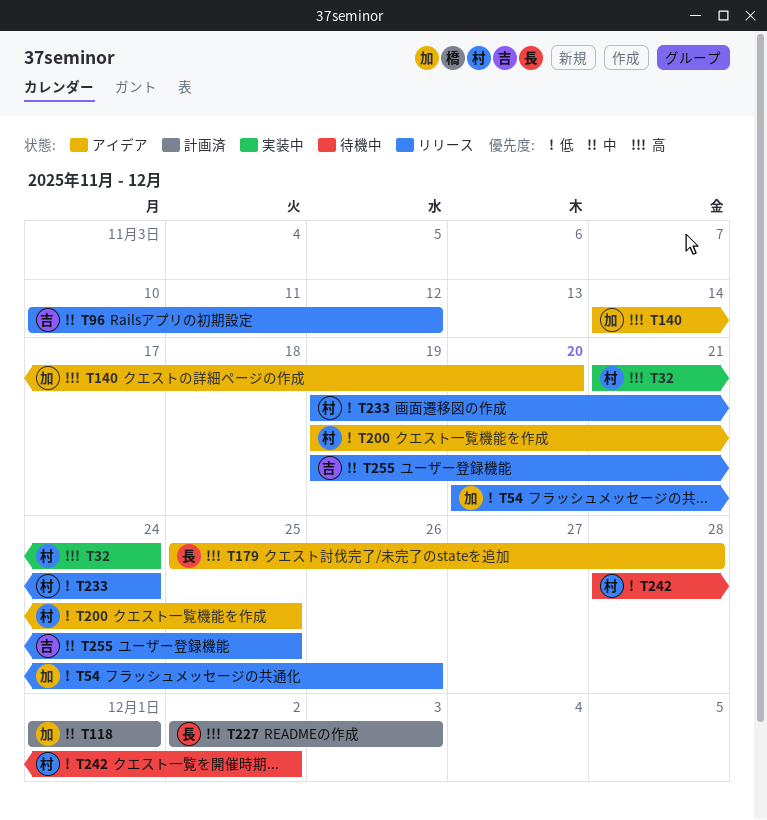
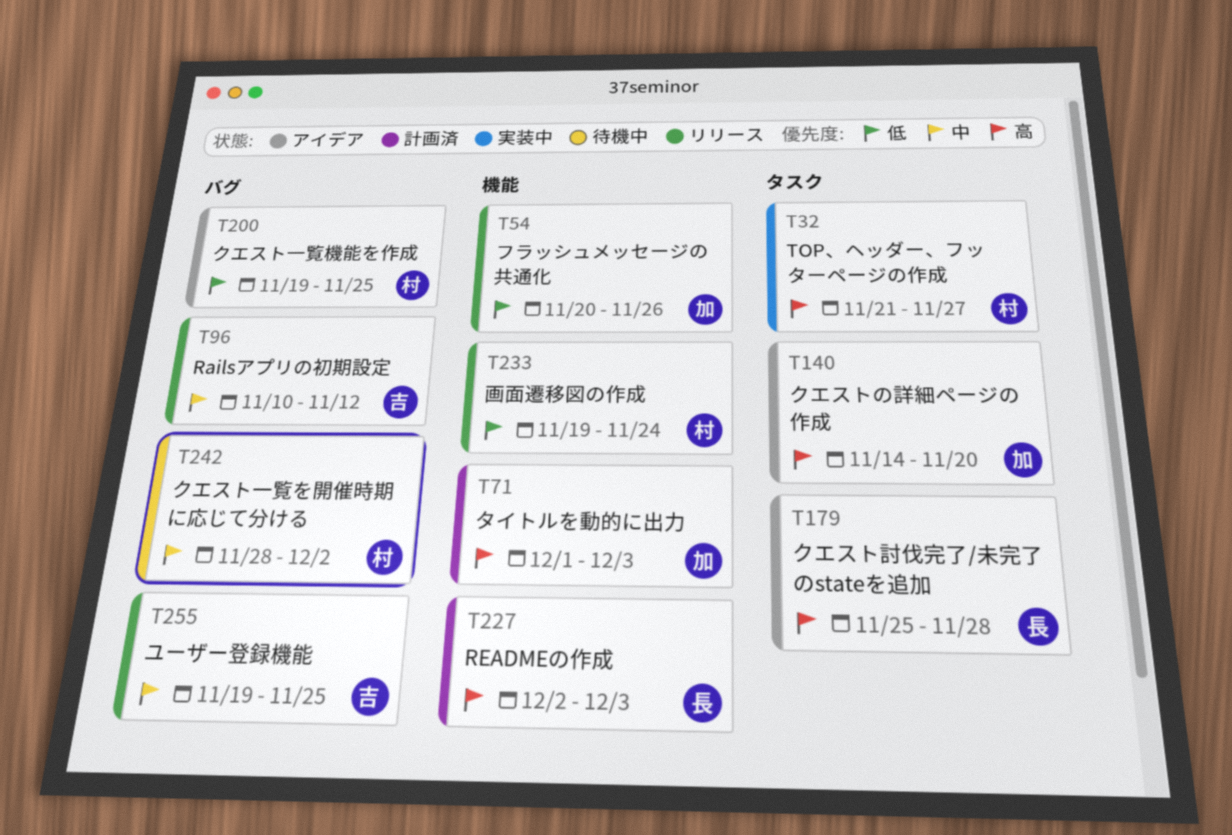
T32, due: Nov 24 -> Nov 27
T71: none -> present
T118: present -> none
T242, priority: 低 -> 中

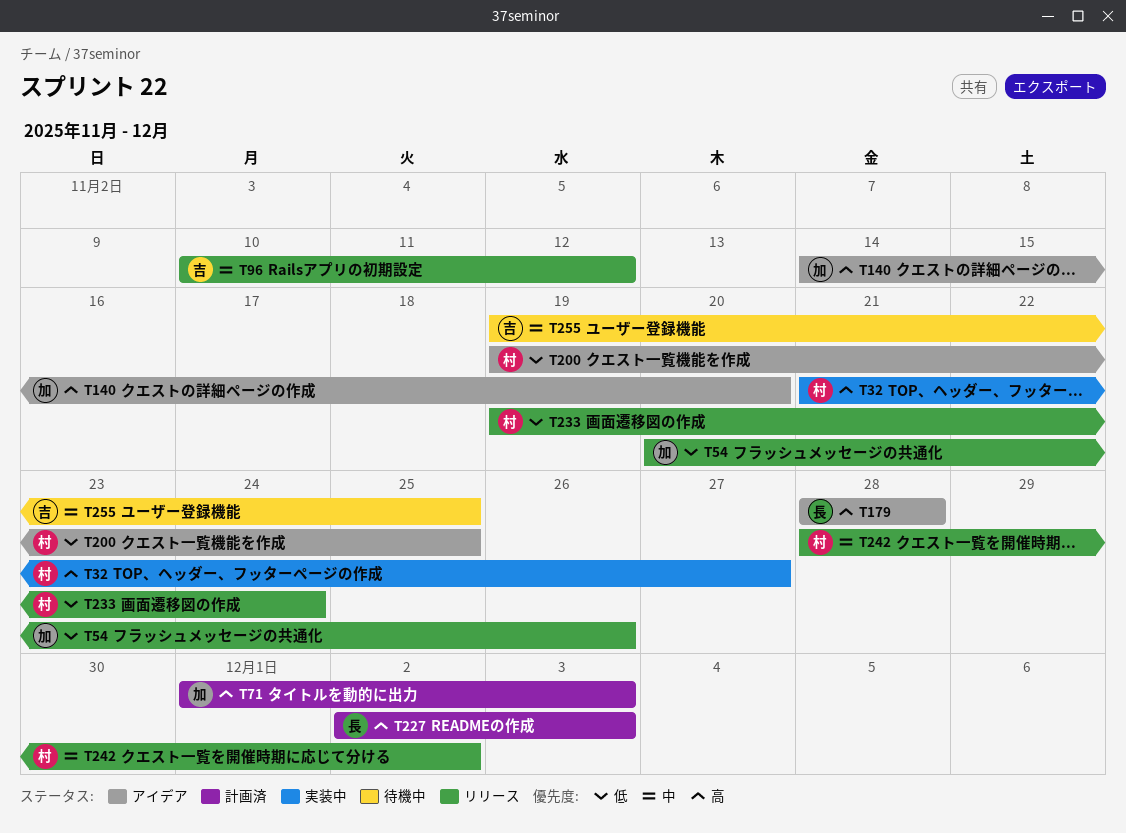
T179, start: Nov 25 -> Nov 28
T242, status: 待機中 -> リリース
T255, status: リリース -> 待機中

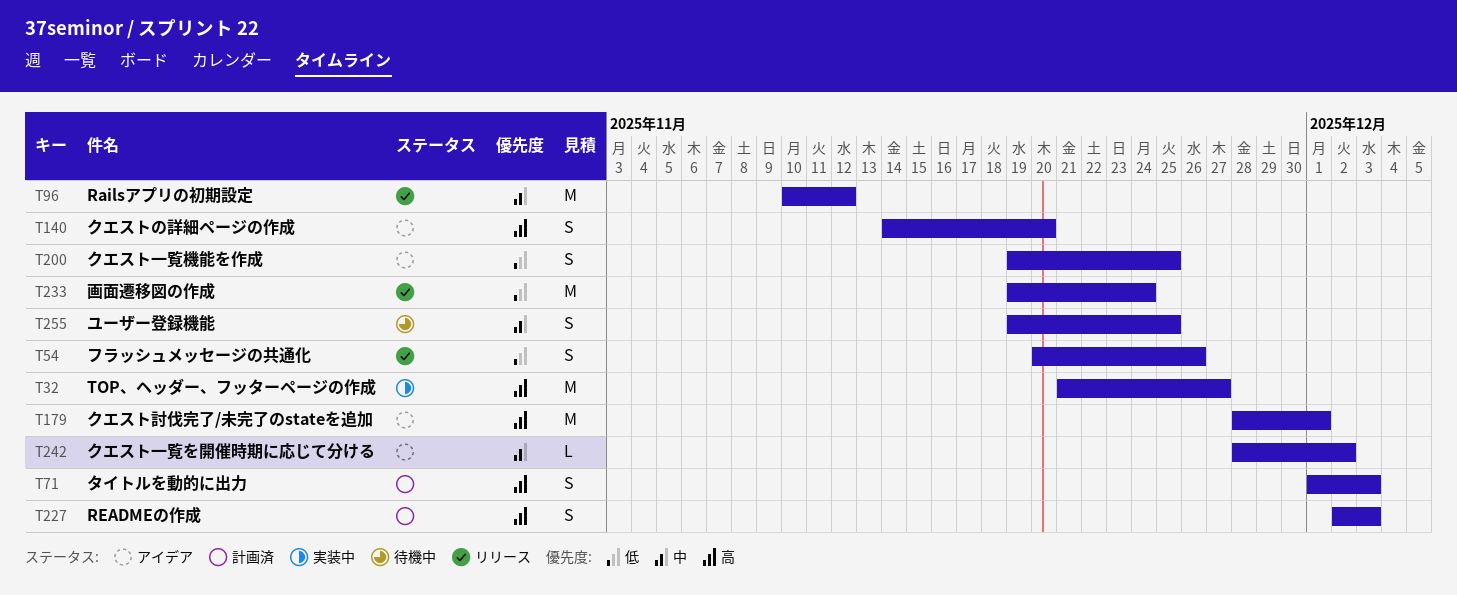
T179, due: Nov 28 -> Dec 1
T242, status: リリース -> アイデア

